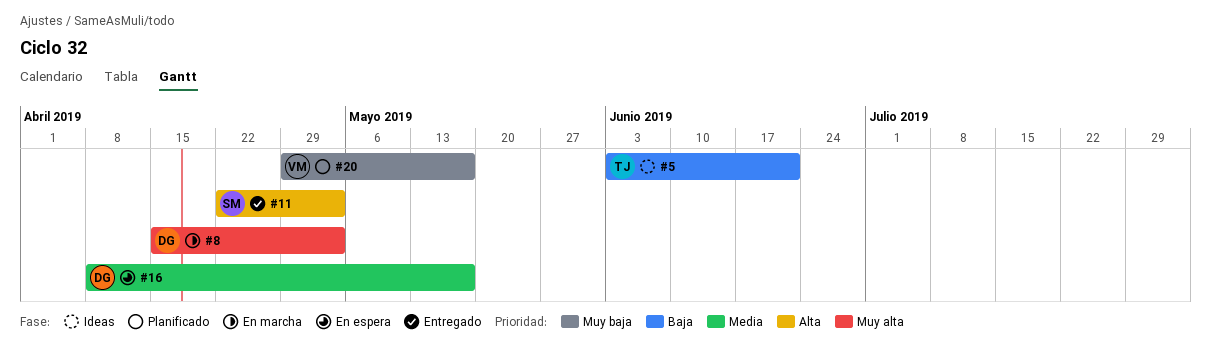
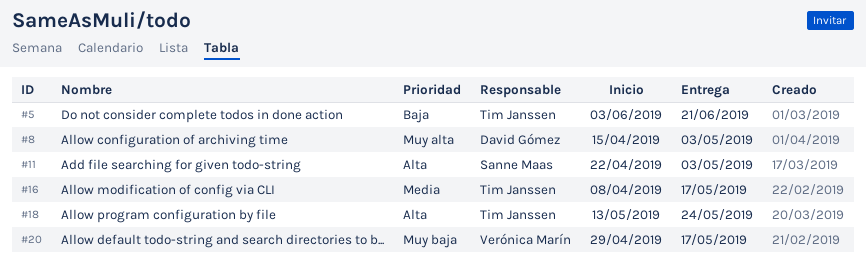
#16, owner: David Gómez -> Tim Janssen
#18: none -> present

